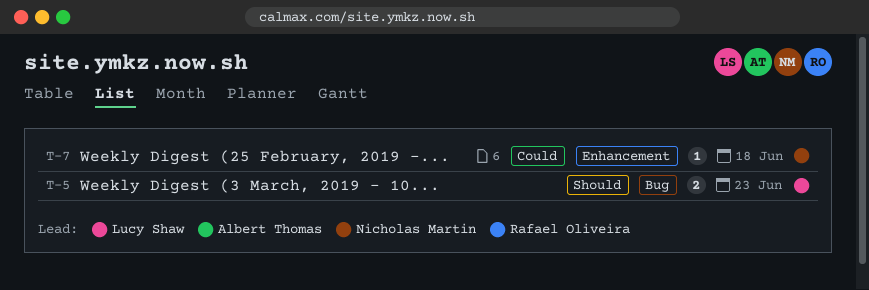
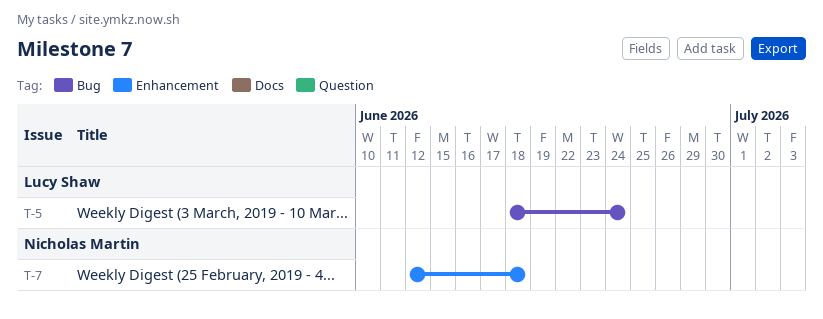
T-5, due: Jun 23 -> Jun 24

